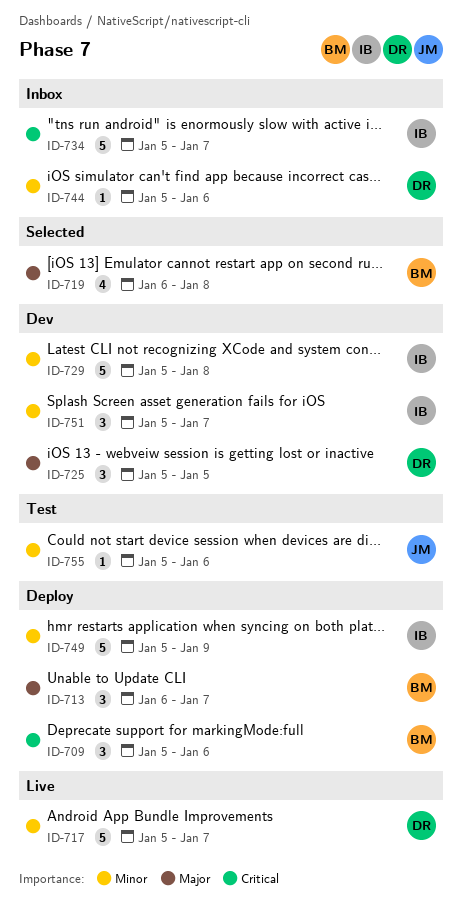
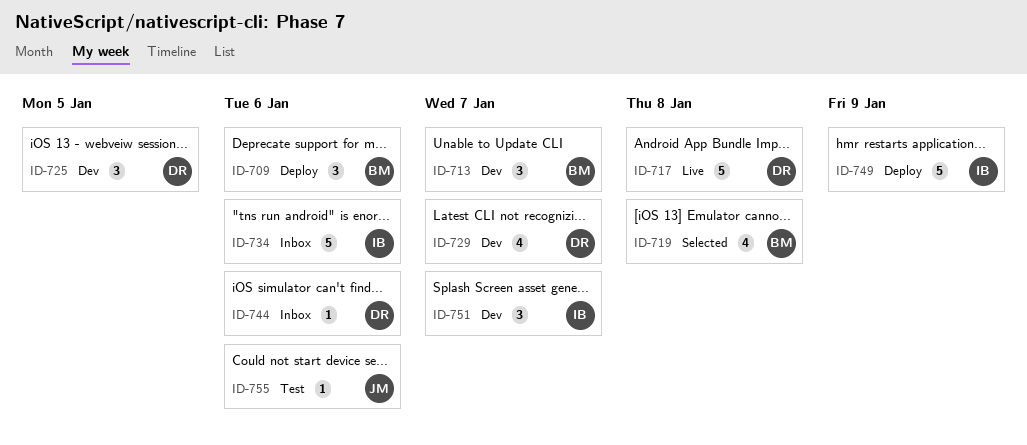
ID-713, status: Deploy -> Dev
ID-717, due: Jan 7 -> Jan 8
ID-729, owner: IB -> DR
ID-729, estimate: 5 -> 4
ID-729, due: Jan 8 -> Jan 7
ID-734, due: Jan 7 -> Jan 6

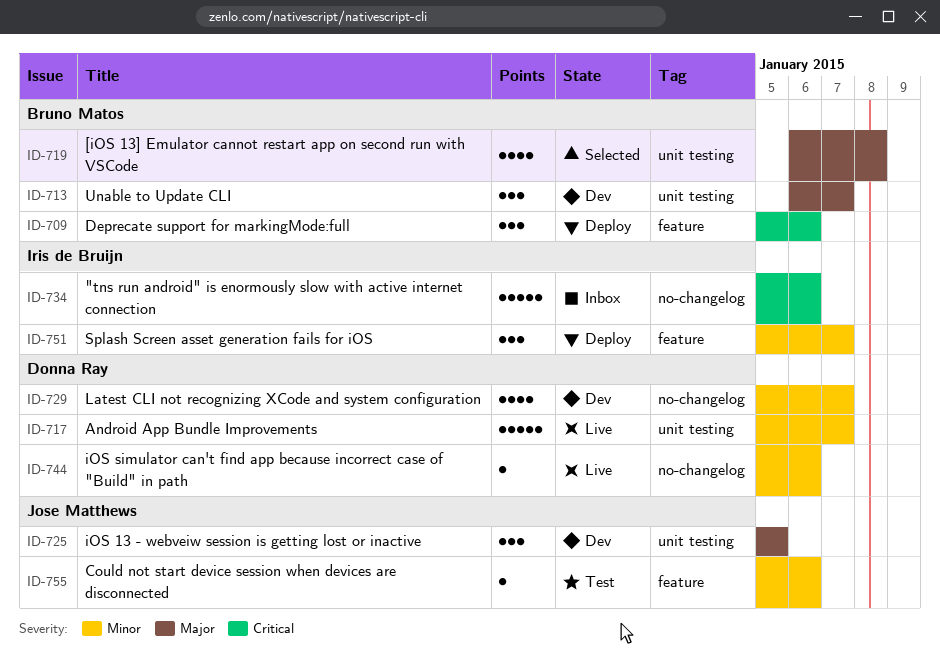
ID-717, due: Jan 8 -> Jan 7
ID-725, owner: Donna Ray -> Jose Matthews
ID-744, status: Inbox -> Live
ID-749: present -> none
ID-751, status: Dev -> Deploy

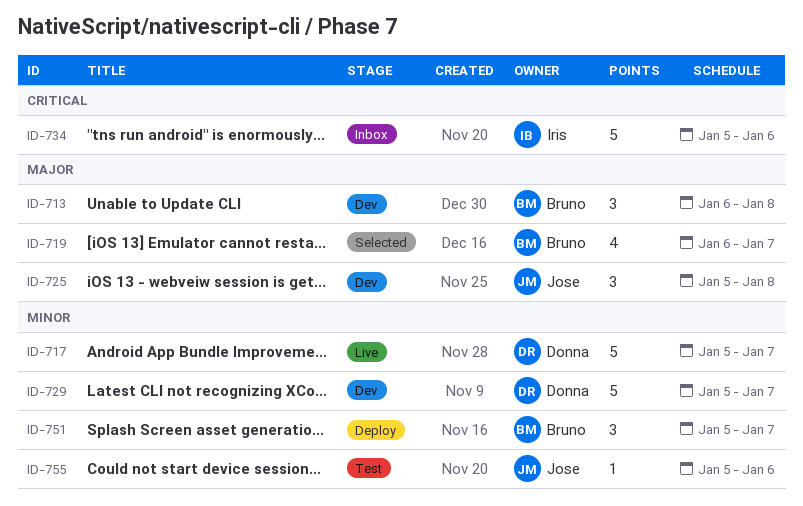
ID-709: present -> none
ID-713, due: Jan 7 -> Jan 8
ID-719, due: Jan 8 -> Jan 7
ID-725, due: Jan 5 -> Jan 8
ID-729, estimate: 4 -> 5
ID-744: present -> none
ID-751, owner: Iris de Bruijn -> Bruno Matos

